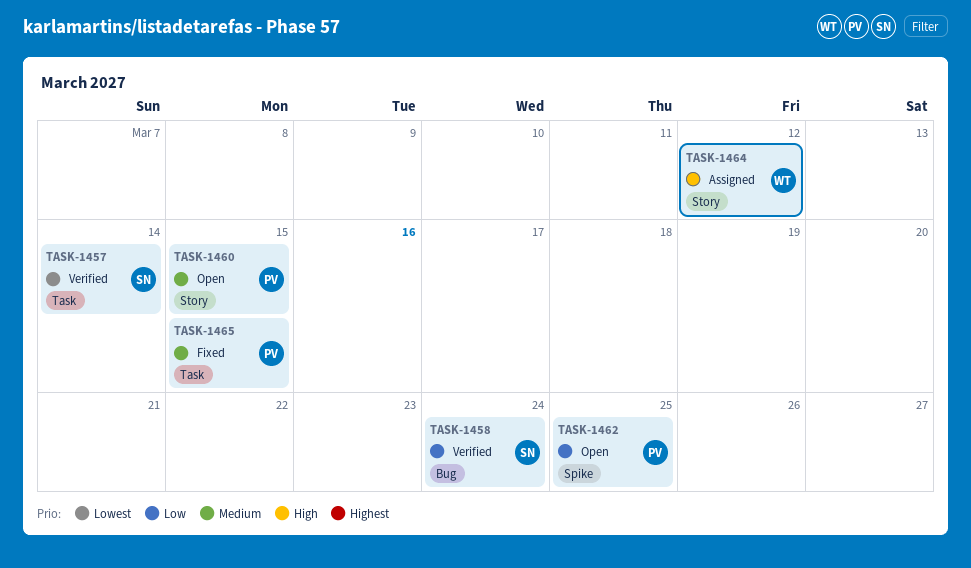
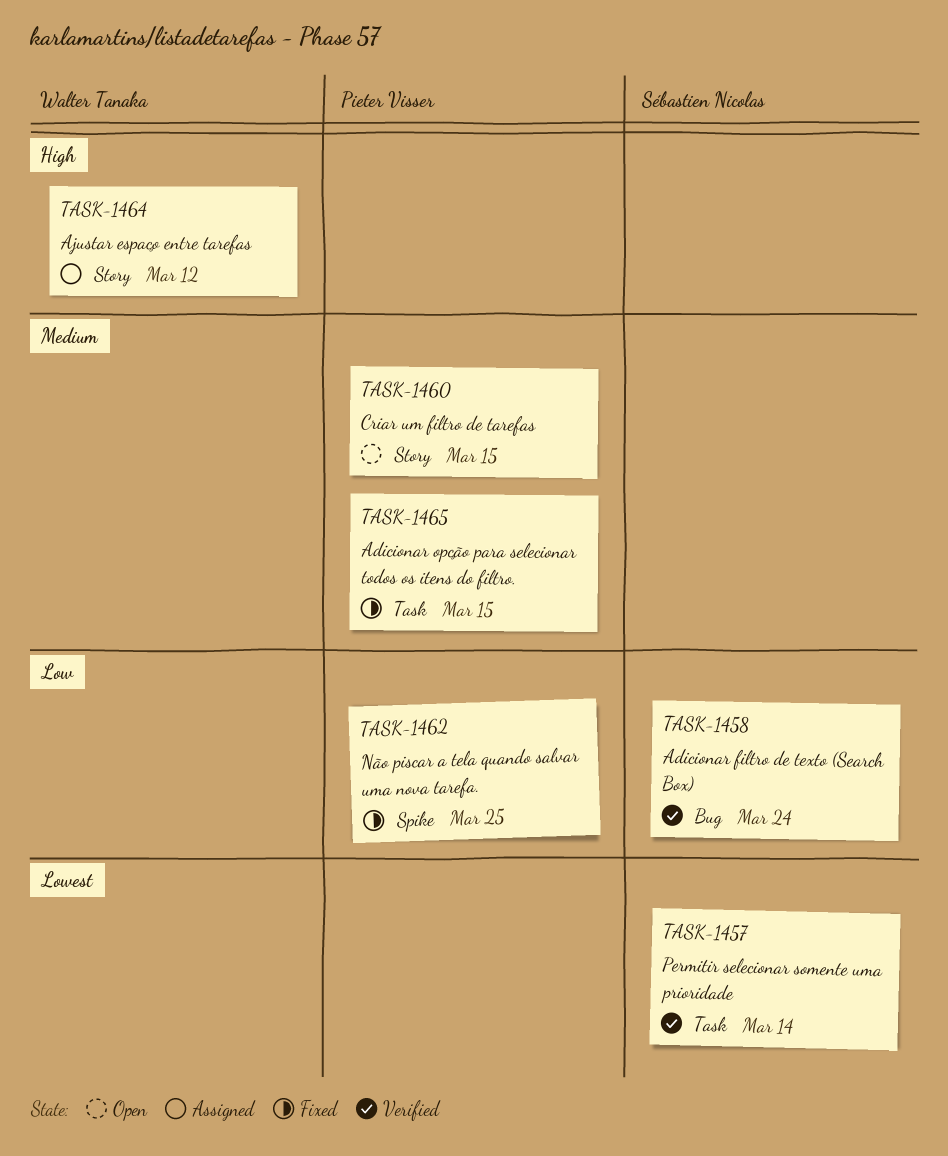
TASK-1462, status: Open -> Fixed

